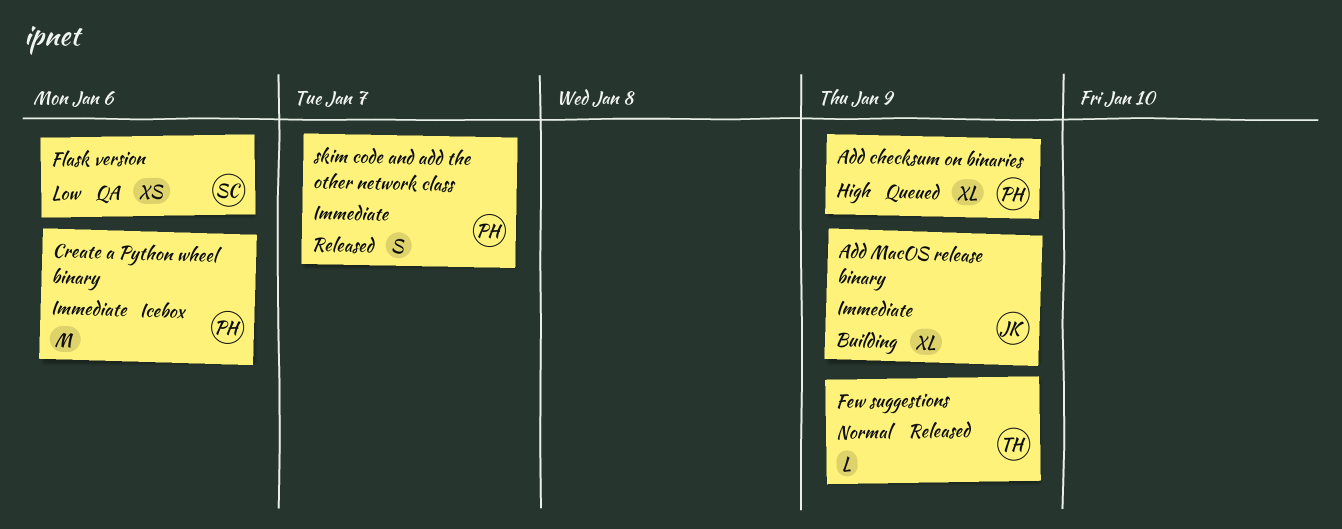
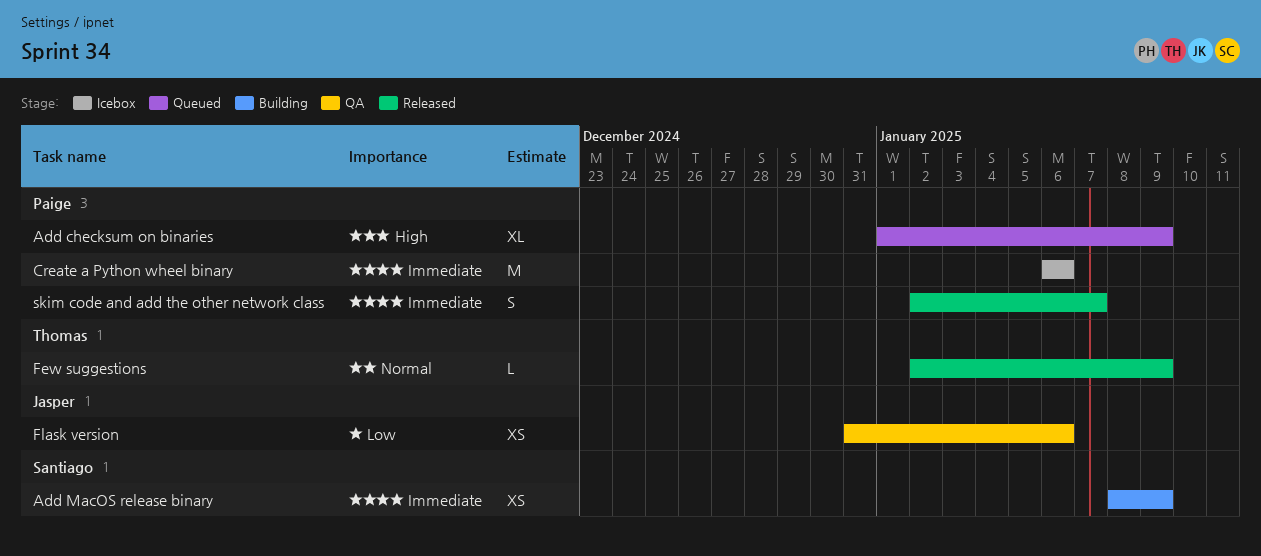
Add MacOS release binary, owner: Jasper -> Santiago
Add MacOS release binary, estimate: XL -> XS
Flask version, owner: Santiago -> Jasper

